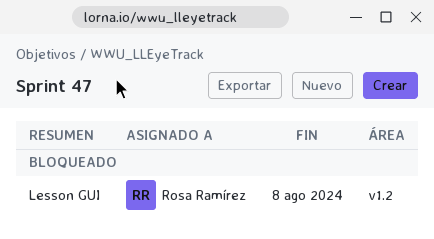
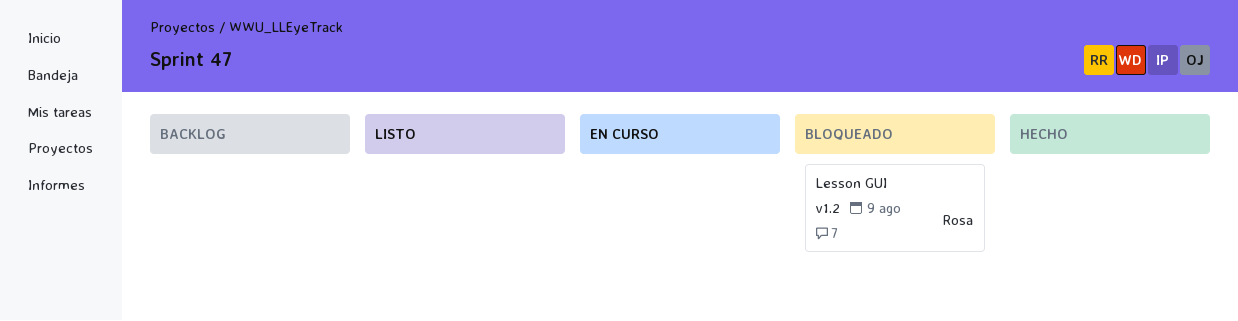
Lesson GUI, due: Aug 8 -> Aug 9

